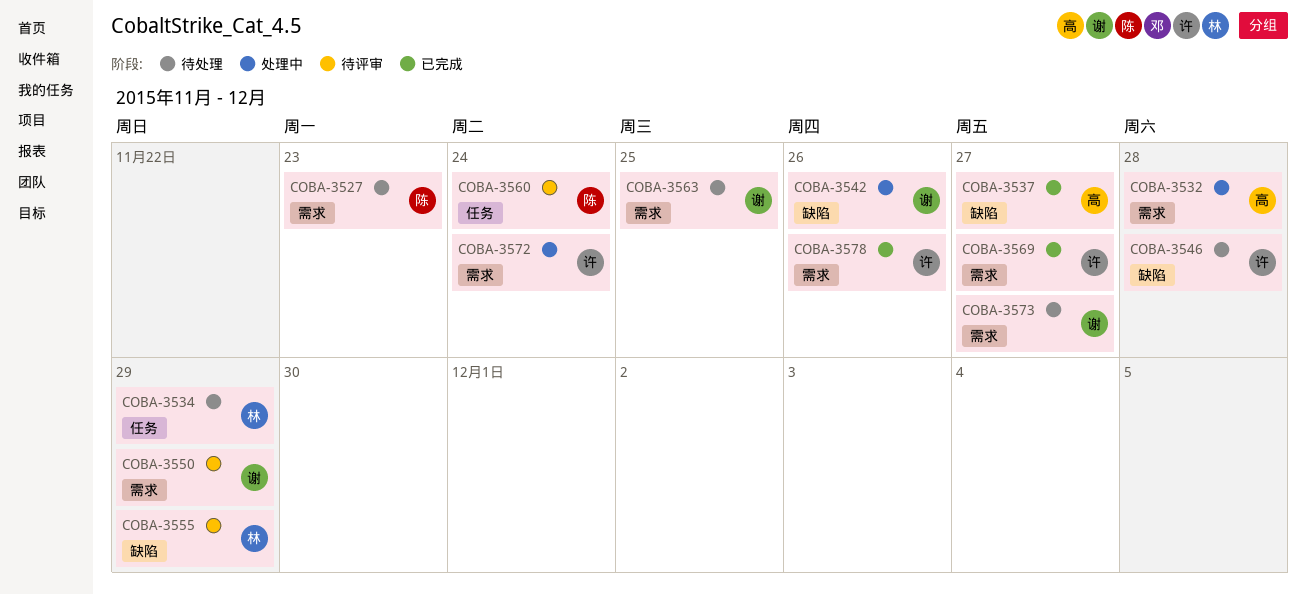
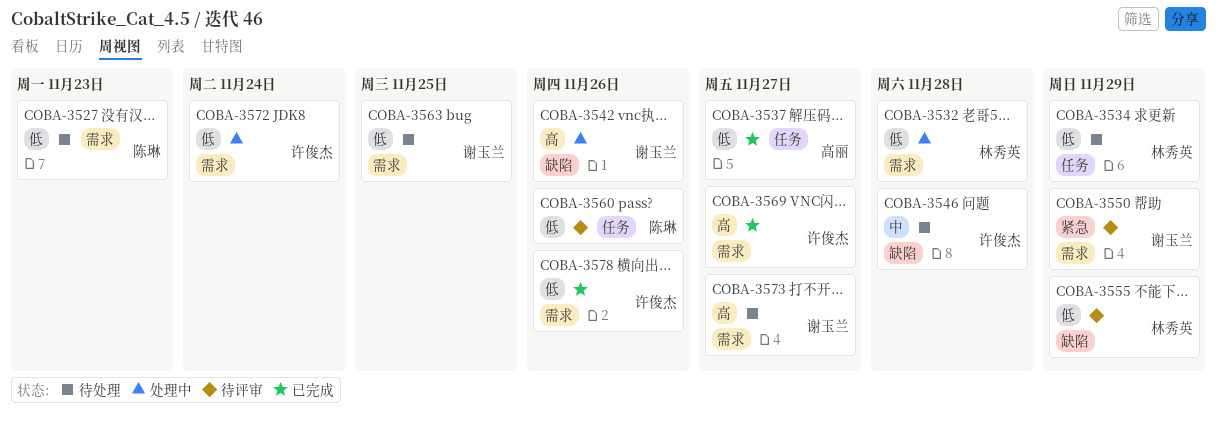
COBA-3532, owner: 高丽 -> 林秀英
COBA-3537, label: 缺陷 -> 任务
COBA-3560, due: Nov 24 -> Nov 26

